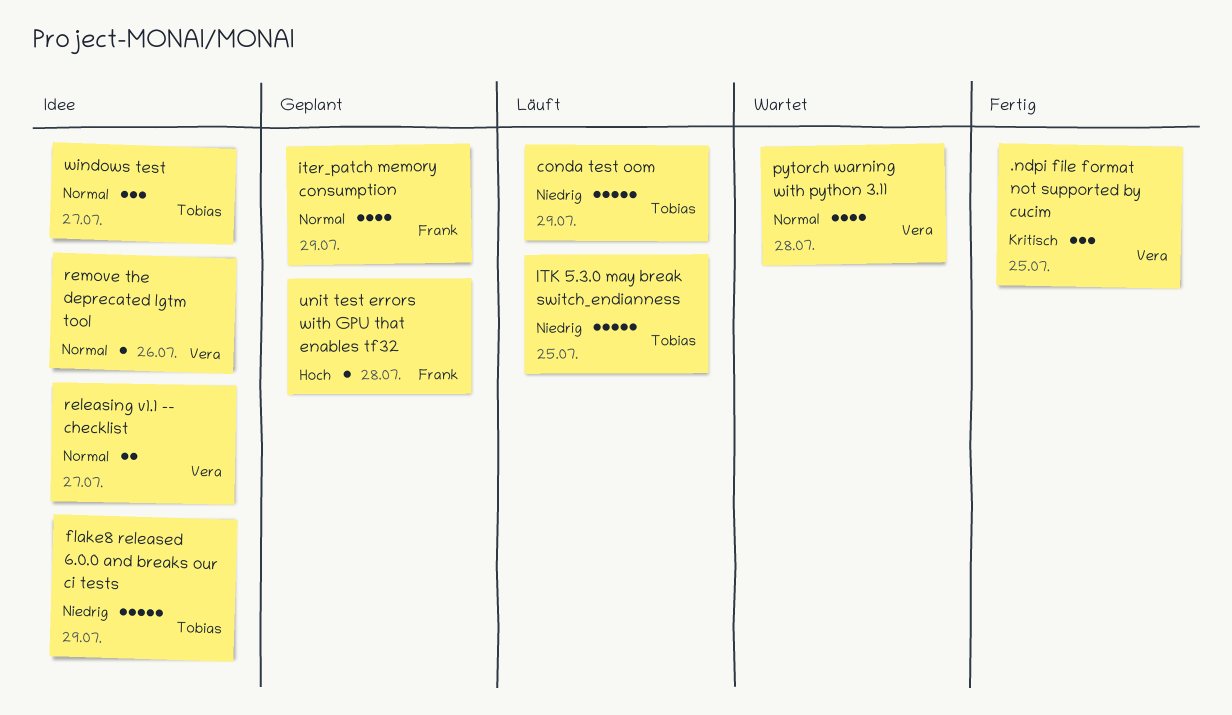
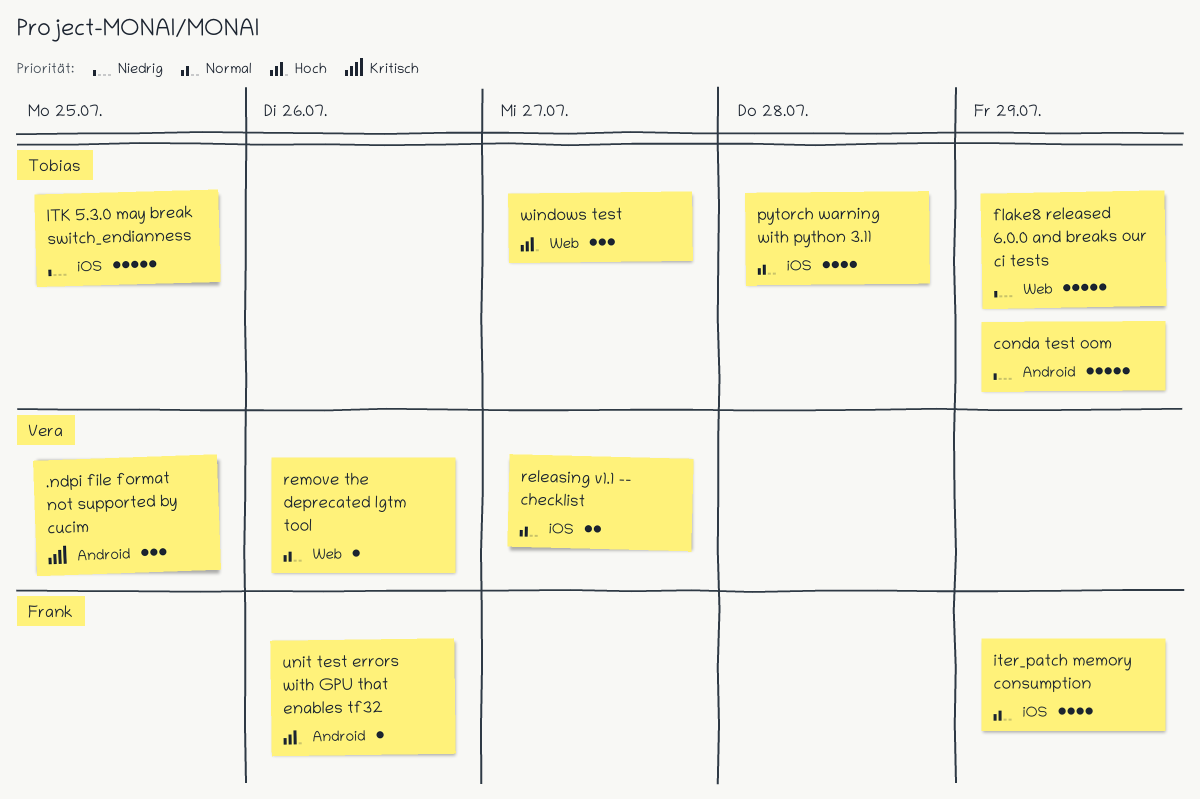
pytorch warning with python 3.11, owner: Vera -> Tobias
unit test errors with GPU that enables tf32, due: Jul 28 -> Jul 26
windows test, priority: Normal -> Hoch

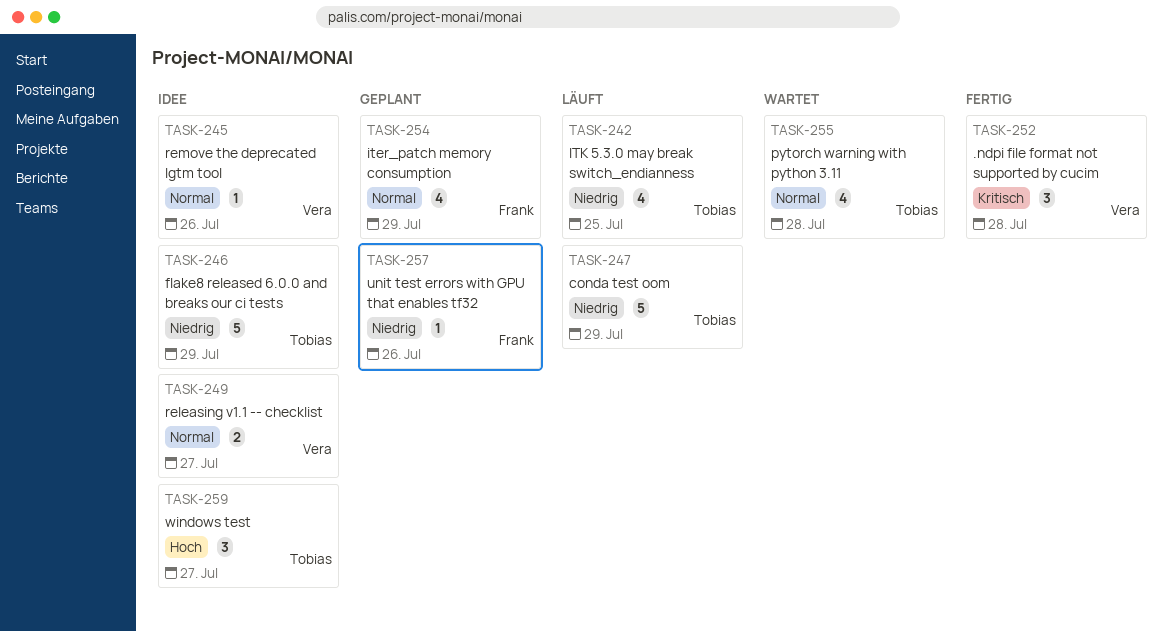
.ndpi file format not supported by cucim, due: Jul 25 -> Jul 28
ITK 5.3.0 may break switch_endianness, estimate: 5 -> 4
unit test errors with GPU that enables tf32, priority: Hoch -> Niedrig

